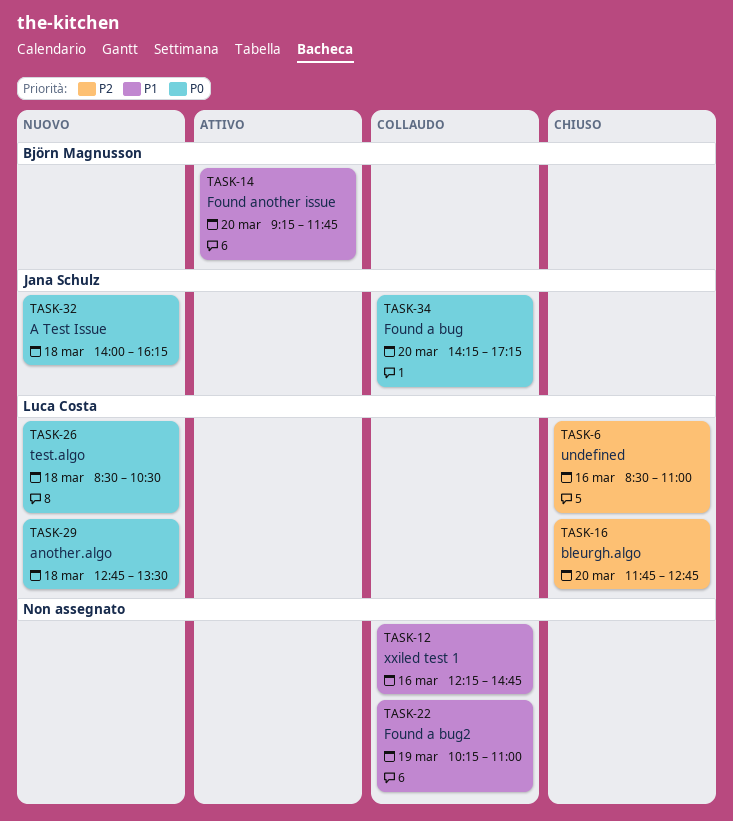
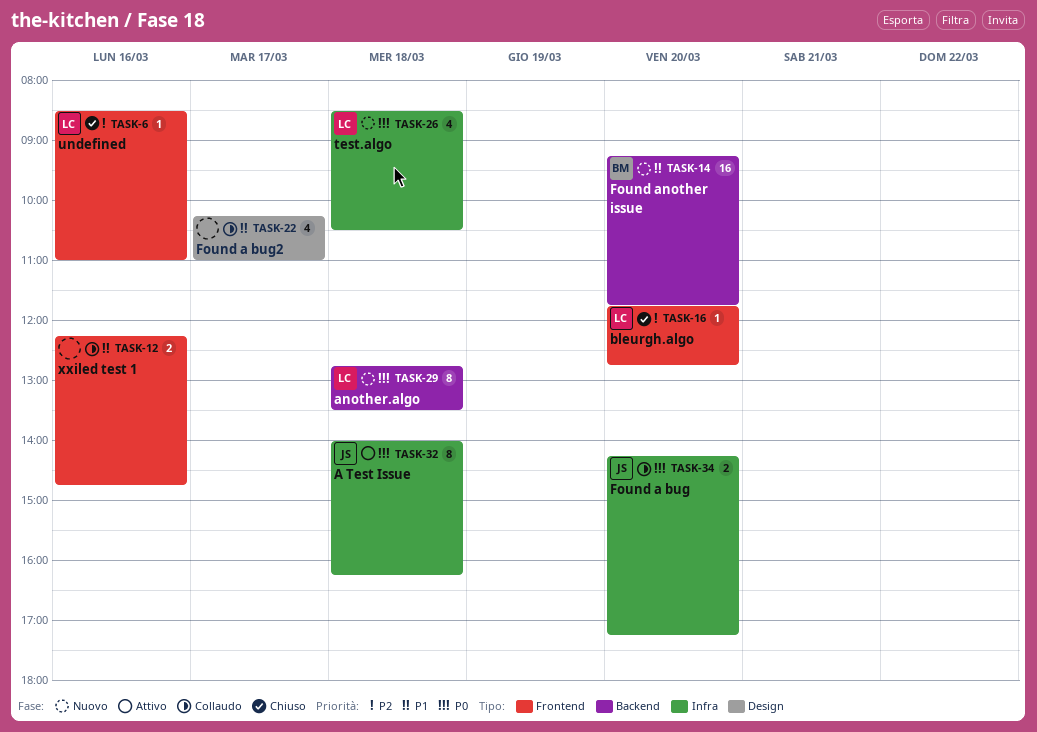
TASK-14, status: Attivo -> Nuovo
TASK-22, day: Mar 19 -> Mar 17
TASK-32, status: Nuovo -> Attivo

